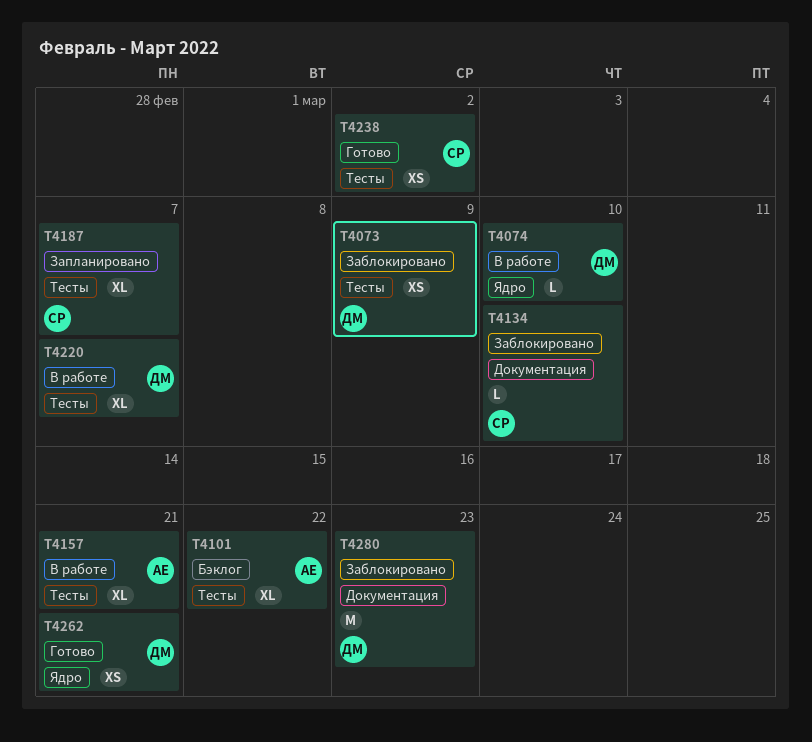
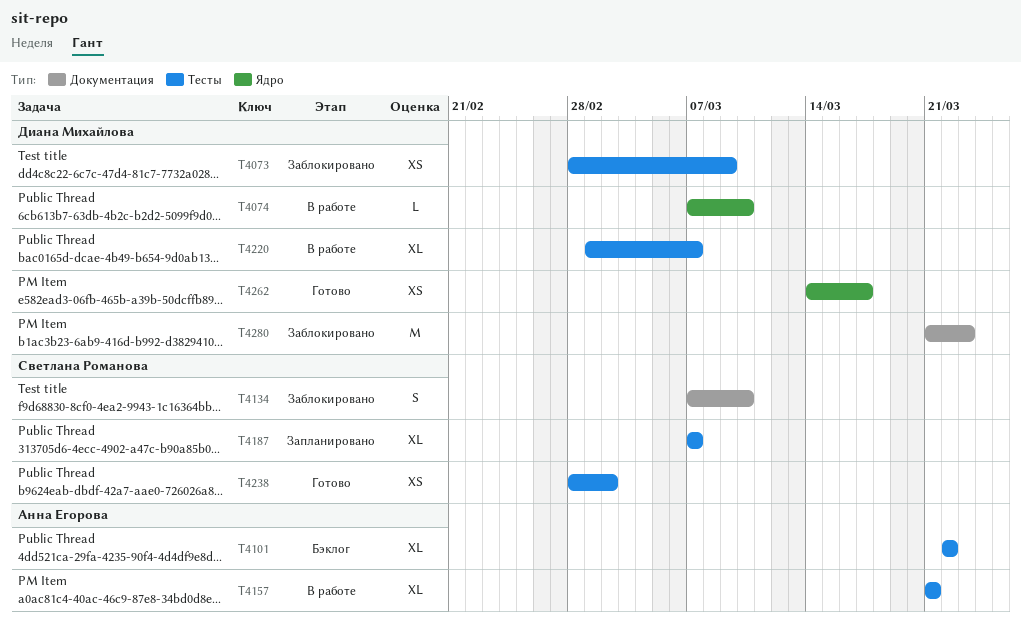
T4134, estimate: L -> S
T4262, due: Mar 21 -> Mar 17

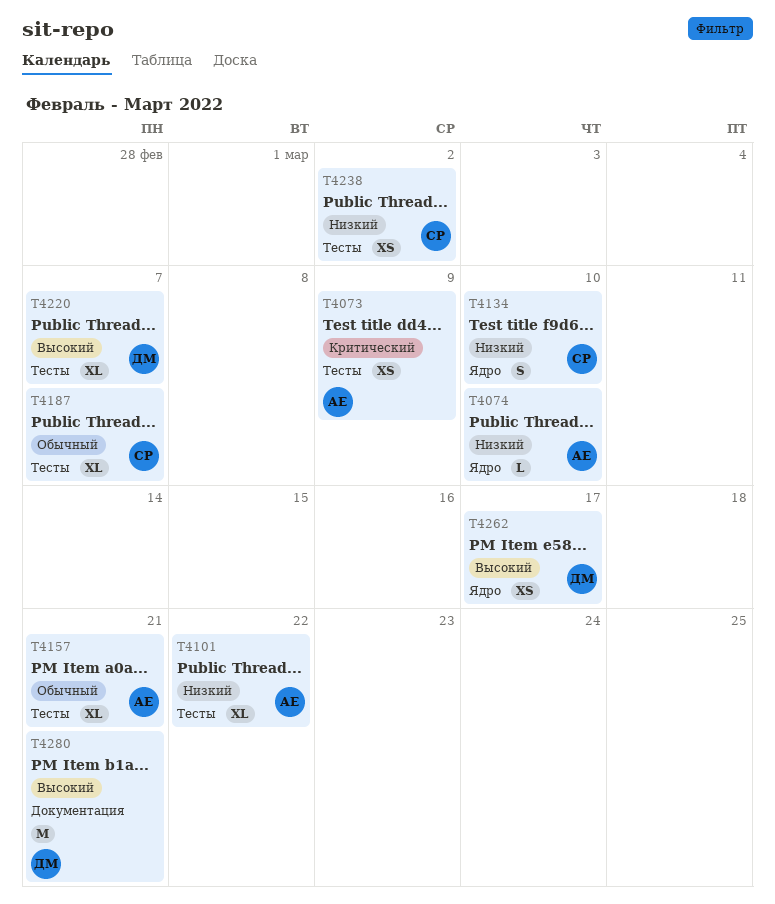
T4073, owner: Диана Михайлова -> Анна Егорова
T4074, owner: Диана Михайлова -> Анна Егорова
T4134, label: Документация -> Ядро
T4280, due: Mar 23 -> Mar 21

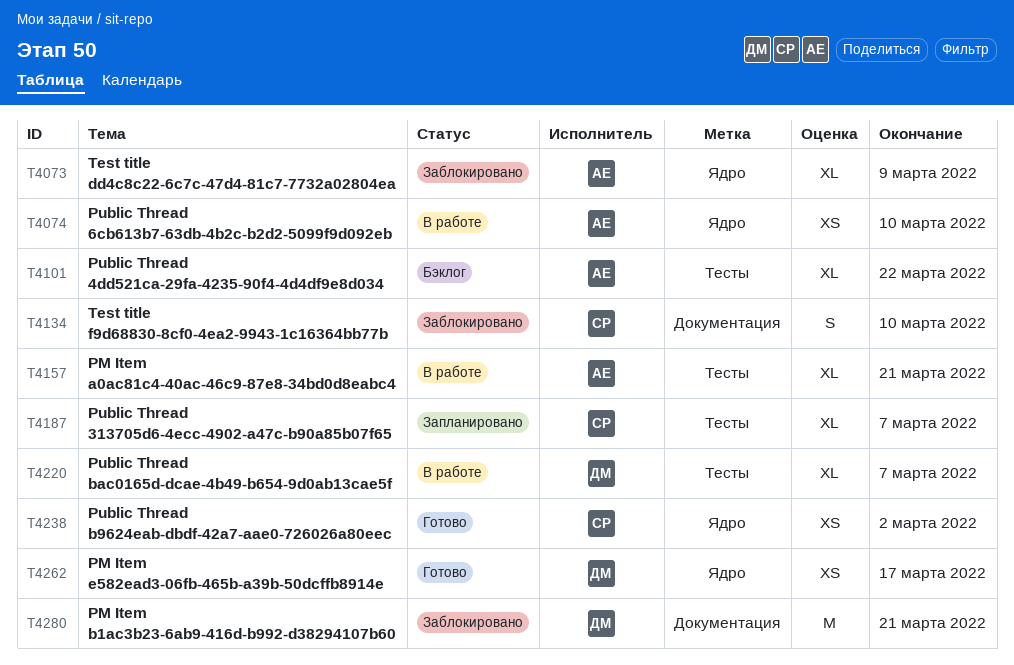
T4073, label: Тесты -> Ядро
T4073, estimate: XS -> XL
T4074, estimate: L -> XS
T4134, label: Ядро -> Документация
T4238, label: Тесты -> Ядро

